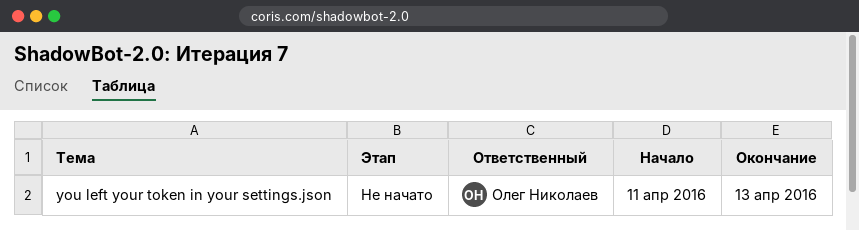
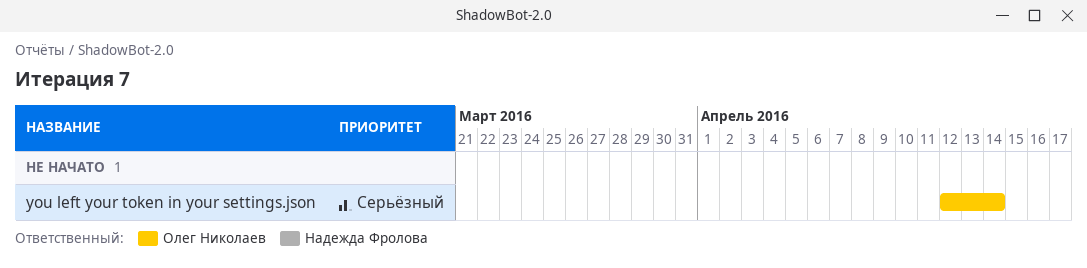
you left your token in your settings.json, start: Apr 11 -> Apr 12
you left your token in your settings.json, due: Apr 13 -> Apr 14

